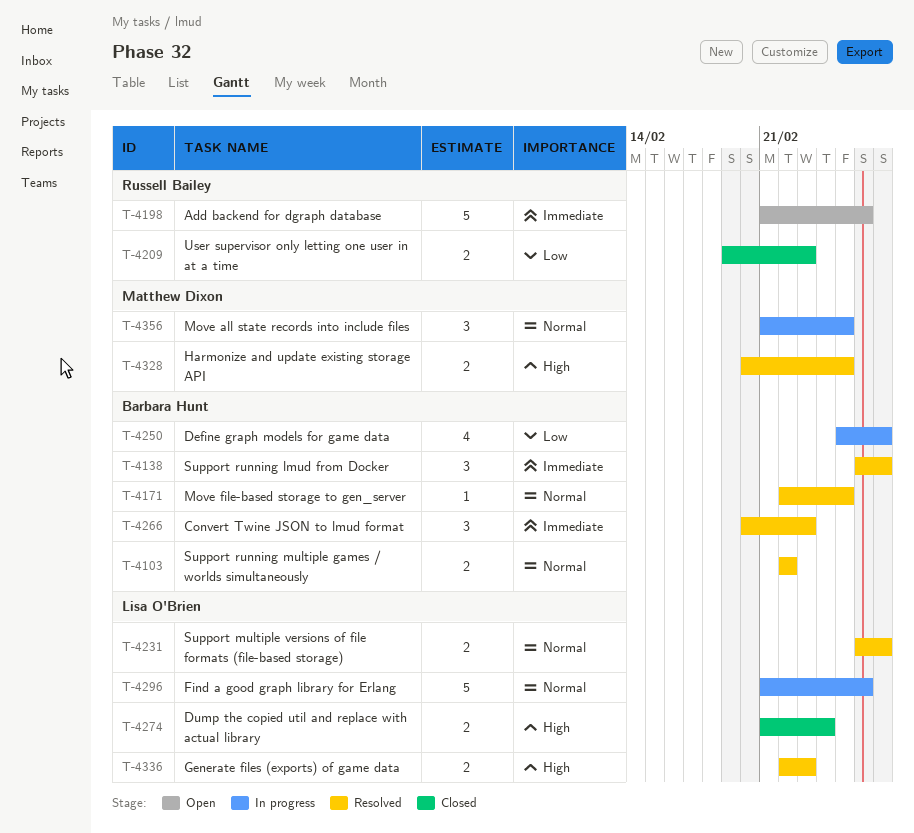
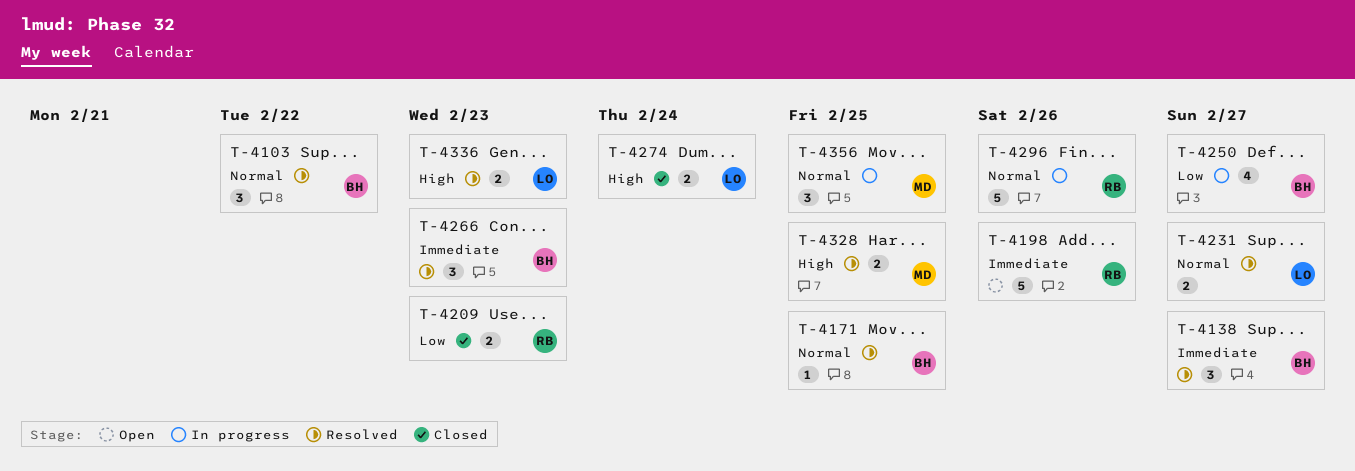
T-4103, estimate: 2 -> 3
T-4296, owner: Lisa O'Brien -> Russell Bailey

